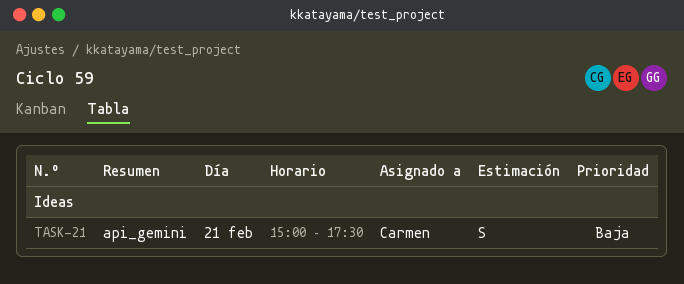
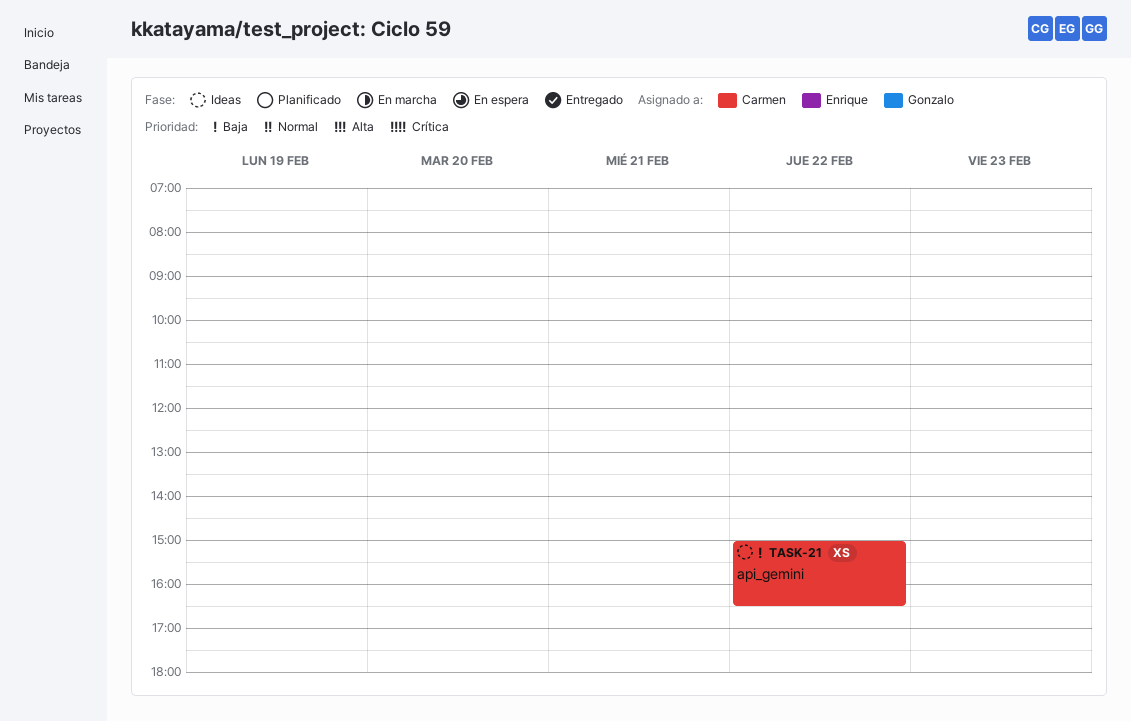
TASK-21, estimate: S -> XS
TASK-21, day: Feb 21 -> Feb 22
TASK-21, ends: 17:30 -> 16:30

